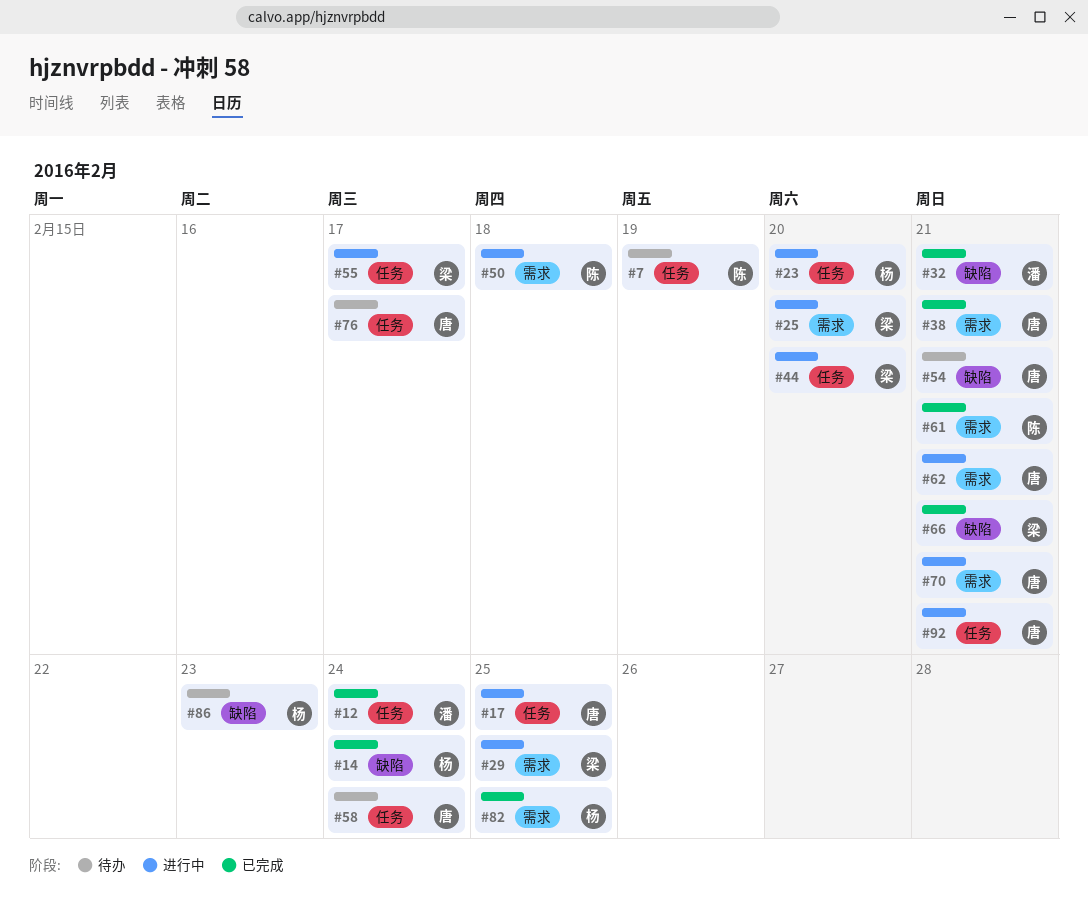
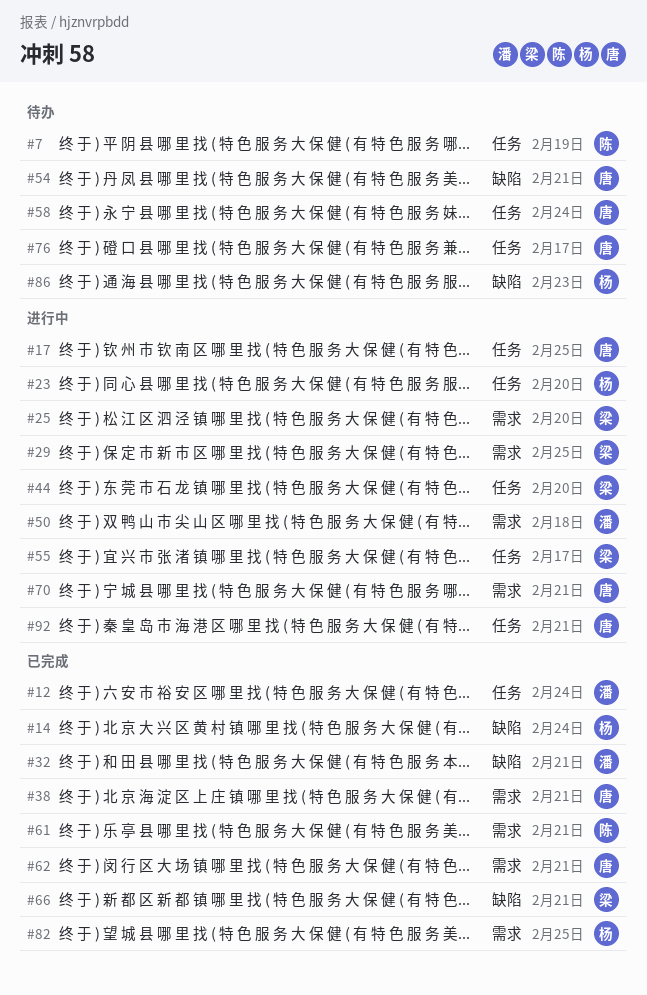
#50, owner: 陈 -> 潘
#62, status: 进行中 -> 已完成

